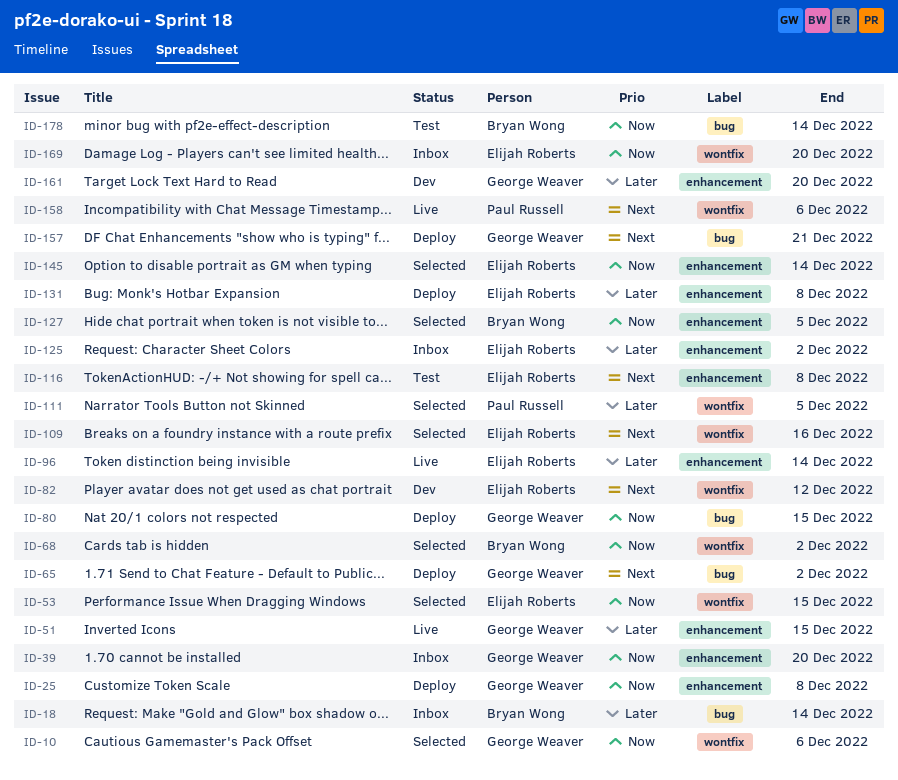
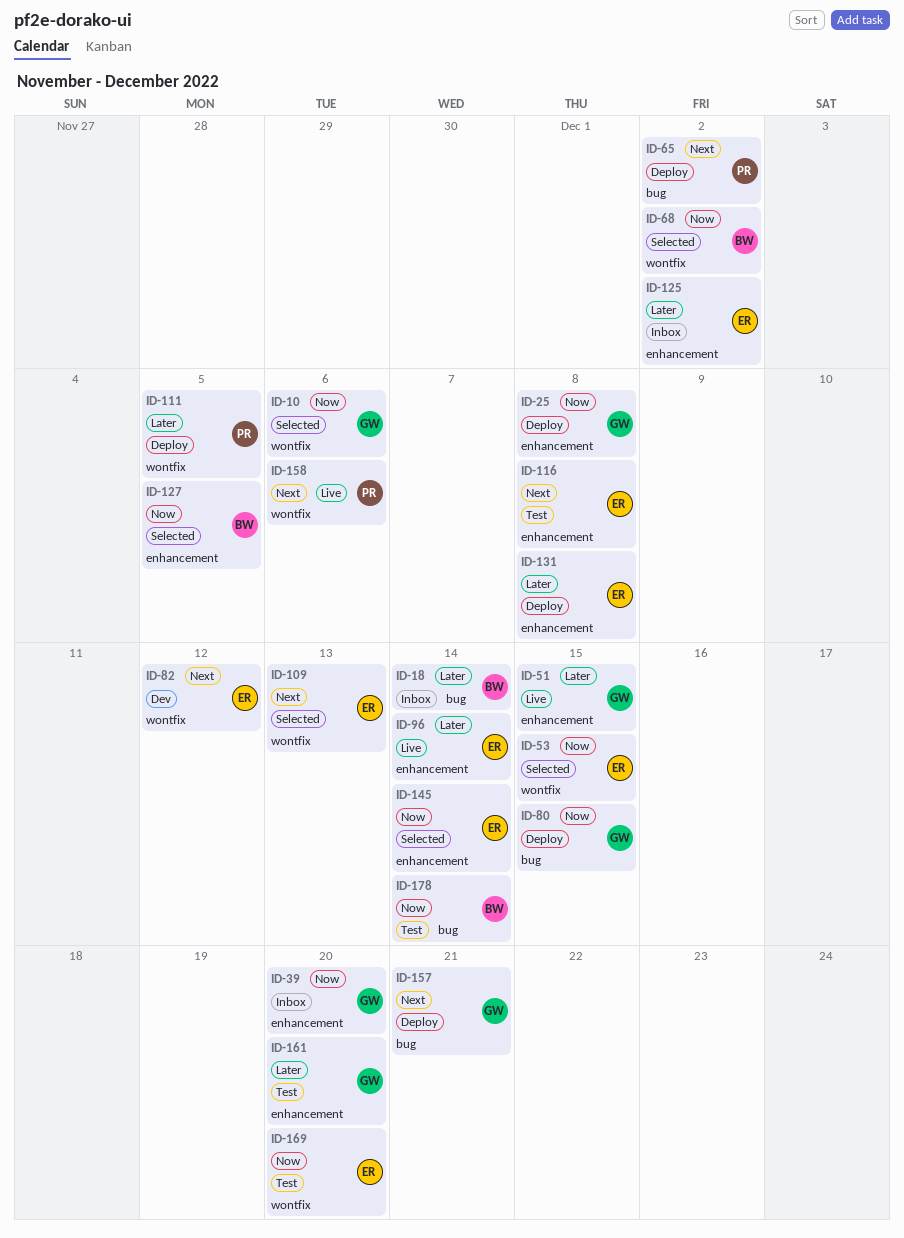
ID-65, owner: George Weaver -> Paul Russell
ID-109, due: Dec 16 -> Dec 13
ID-111, status: Selected -> Deploy
ID-161, status: Dev -> Test
ID-169, status: Inbox -> Test

